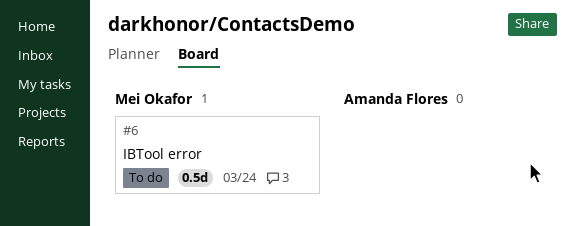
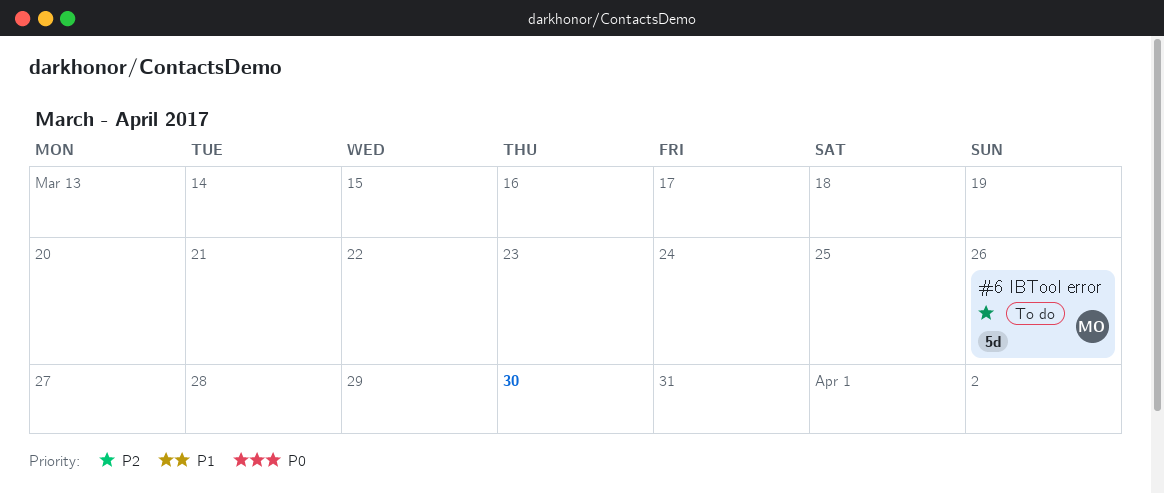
#6, estimate: 0.5d -> 5d
#6, due: Mar 24 -> Mar 26

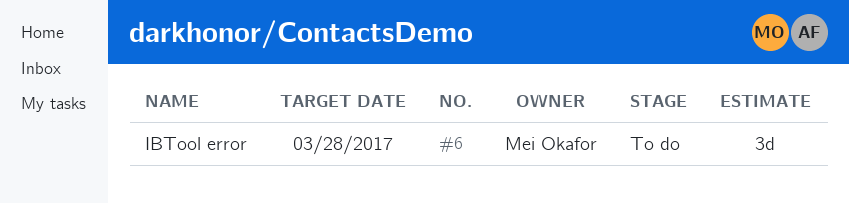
#6, estimate: 5d -> 3d
#6, due: Mar 26 -> Mar 28

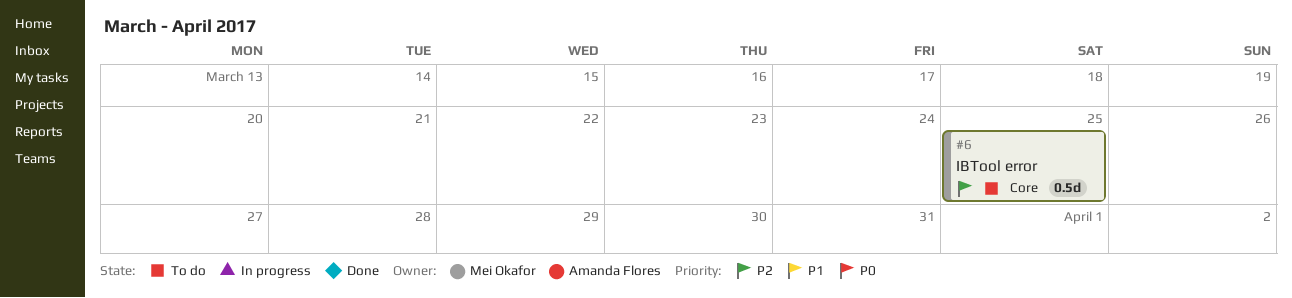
#6, estimate: 3d -> 0.5d
#6, due: Mar 28 -> Mar 25

